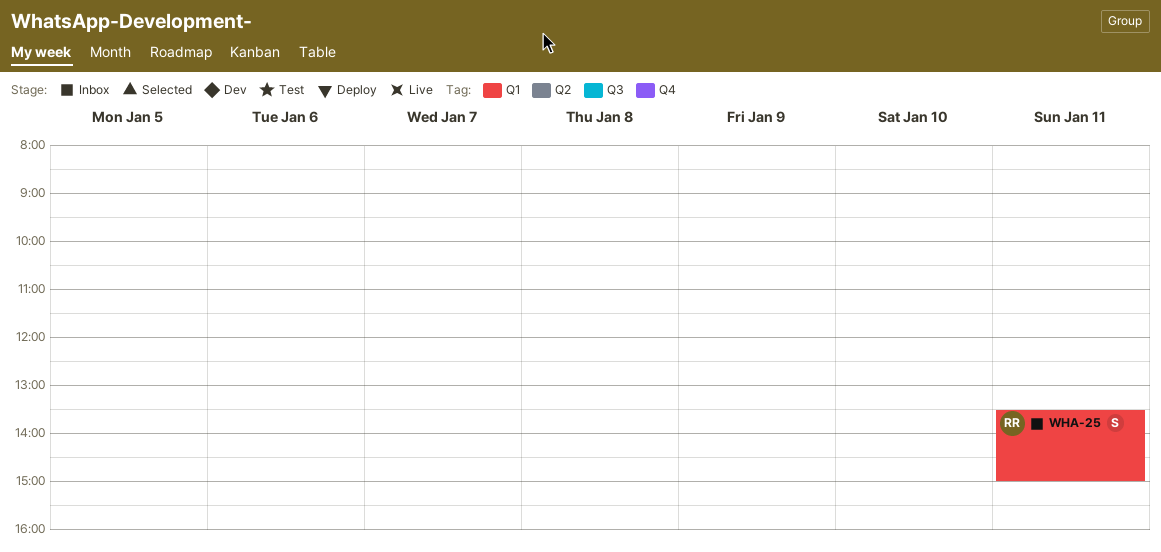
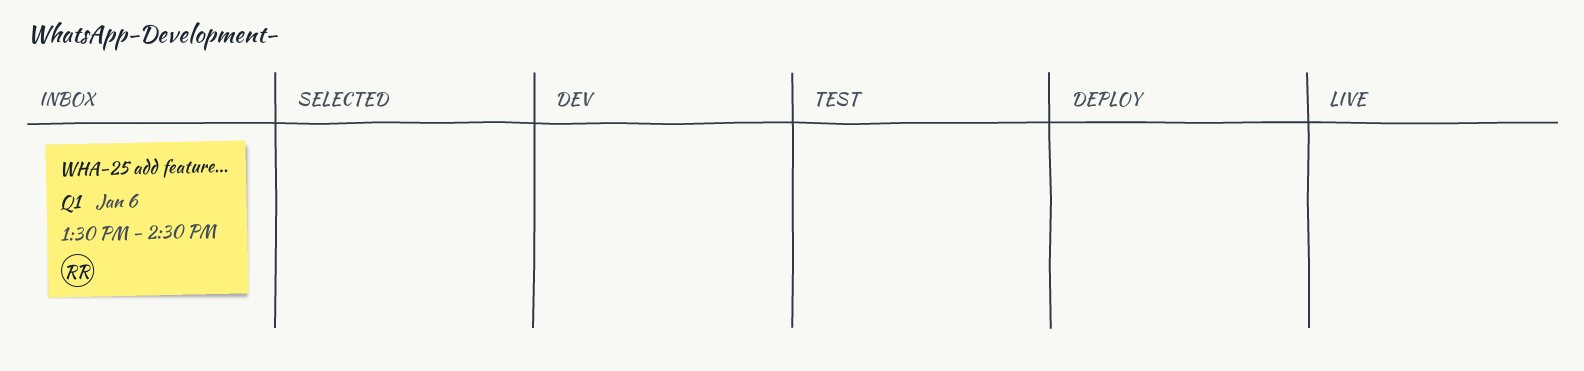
WHA-25, day: Jan 11 -> Jan 6
WHA-25, ends: 15:00 -> 14:30

